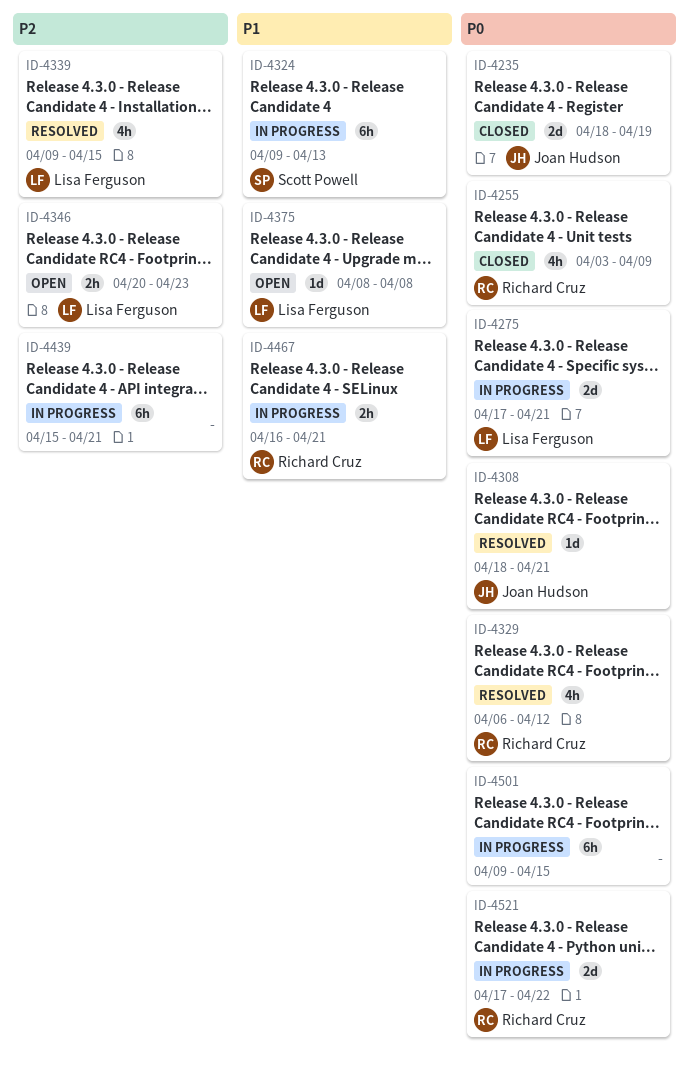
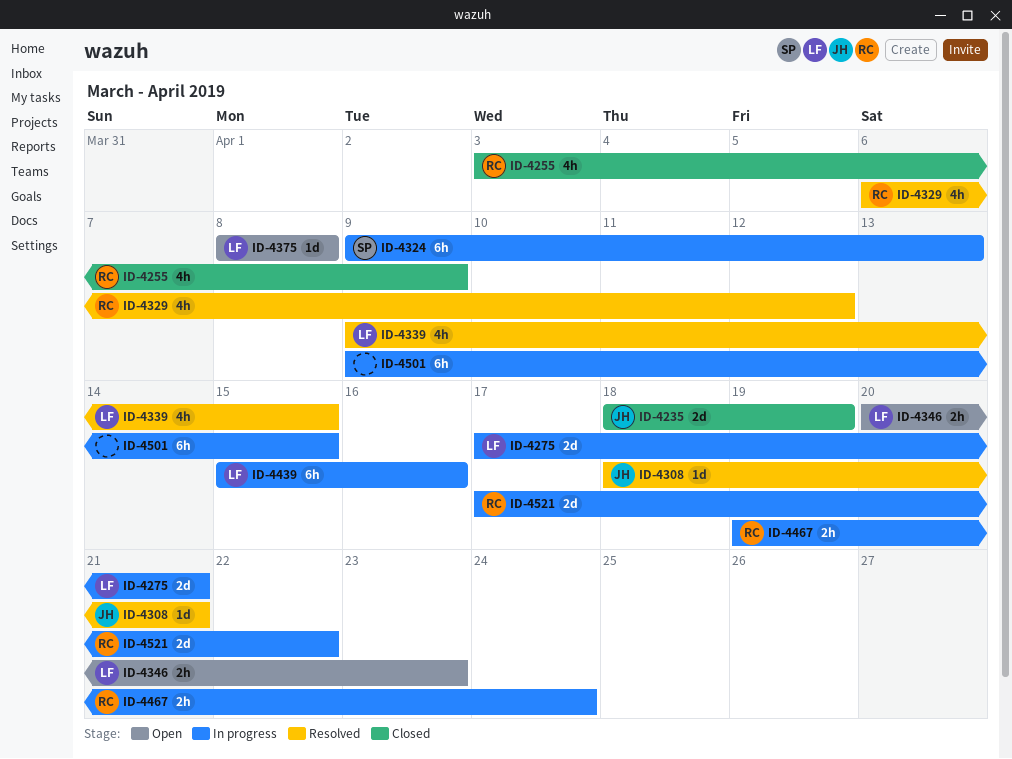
ID-4439, owner: none -> Lisa Ferguson
ID-4439, due: Apr 21 -> Apr 16
ID-4467, start: Apr 16 -> Apr 19
ID-4467, due: Apr 21 -> Apr 24

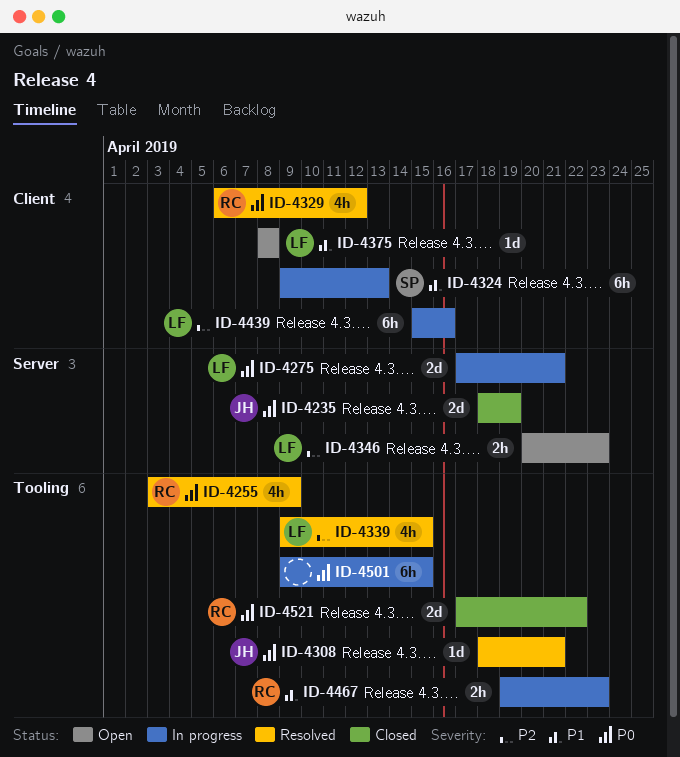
ID-4255, status: Closed -> Resolved
ID-4467, due: Apr 24 -> Apr 23
ID-4521, status: In progress -> Closed

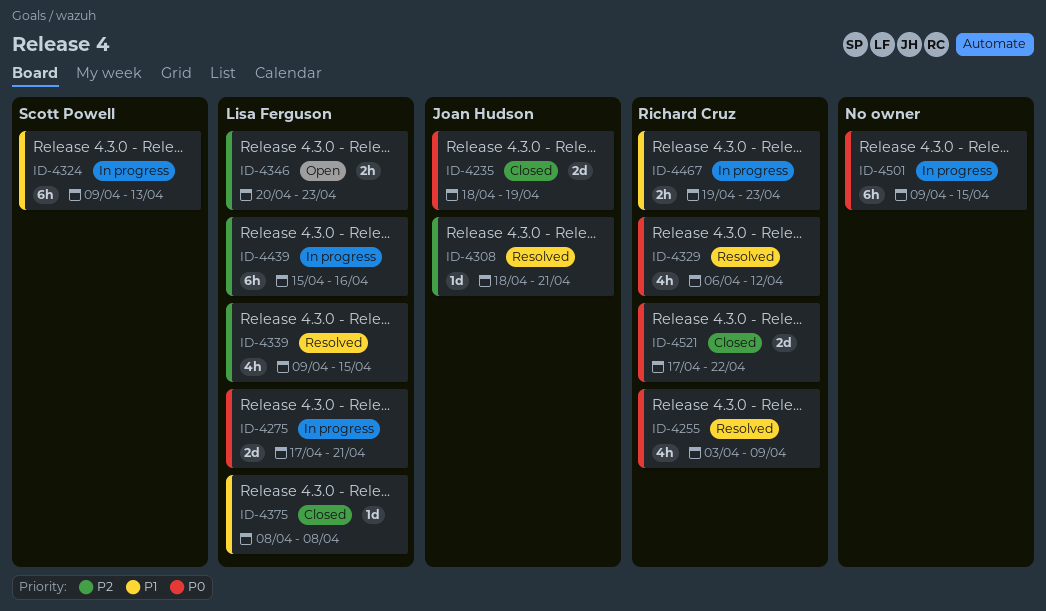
ID-4308, priority: P0 -> P2
ID-4375, status: Open -> Closed

